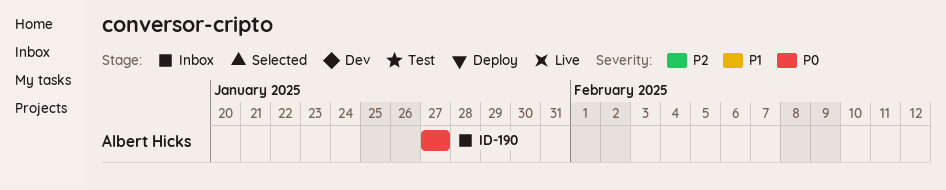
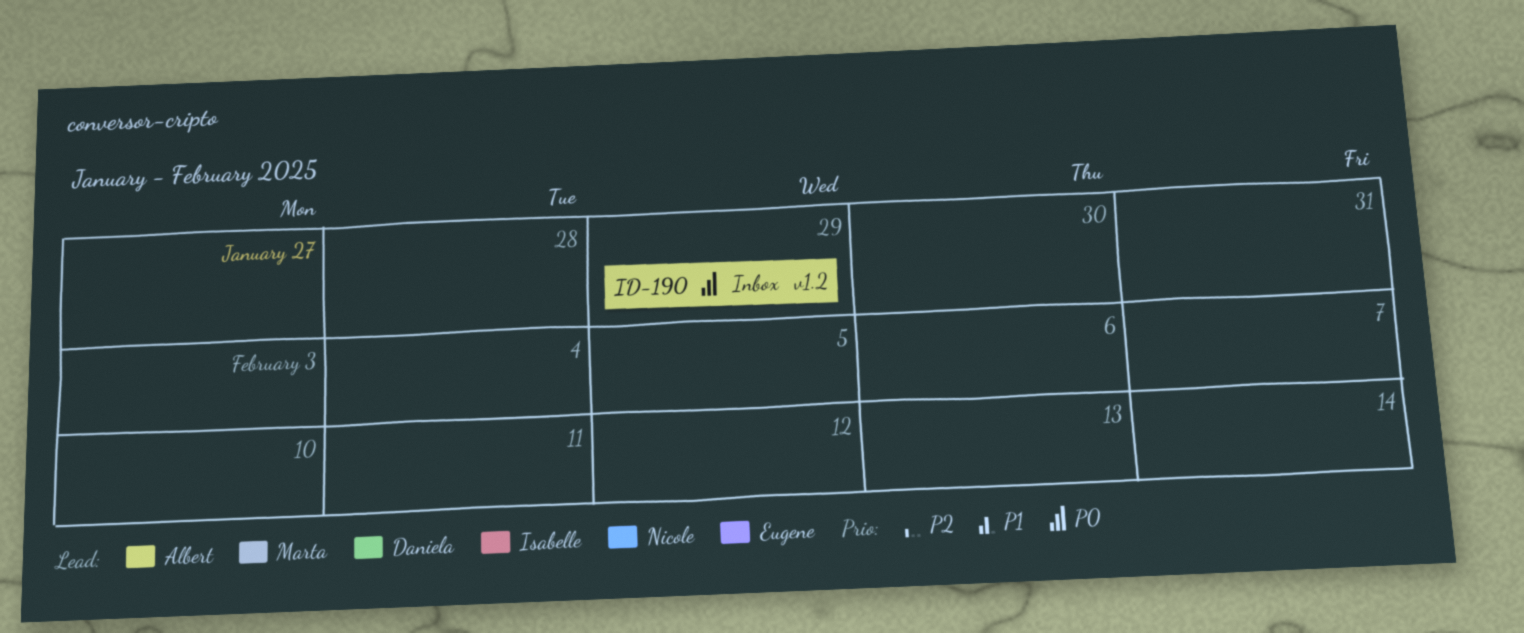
ID-190, due: Jan 27 -> Jan 29

